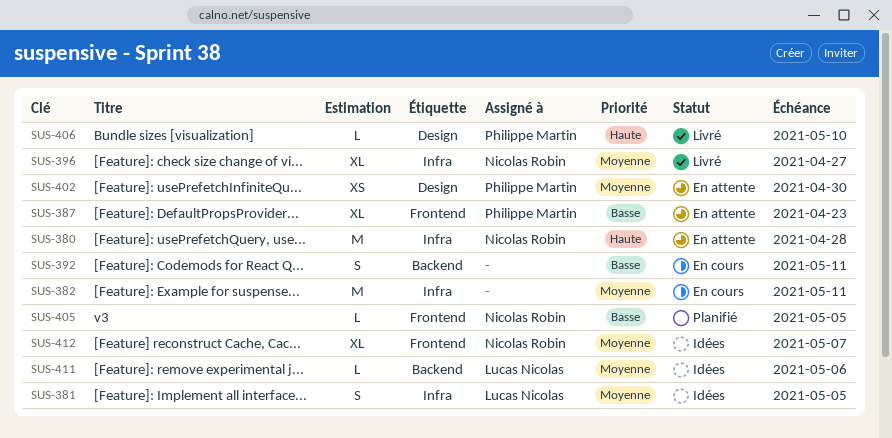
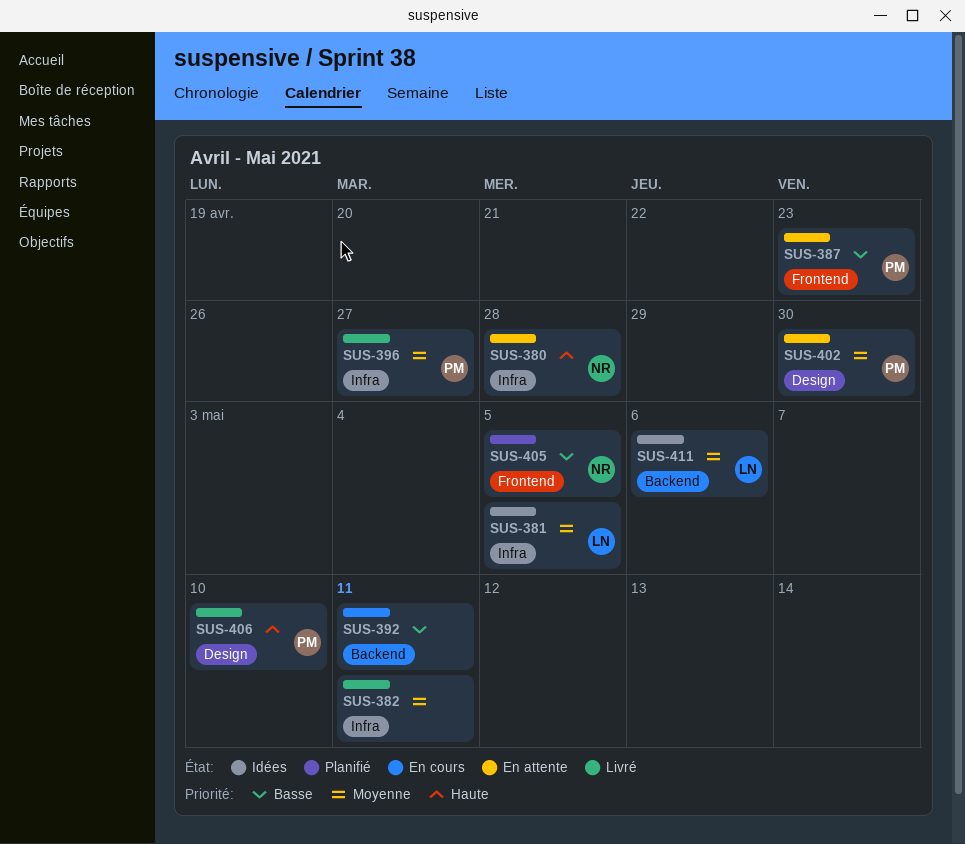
SUS-382, status: En cours -> Livré
SUS-396, owner: Nicolas Robin -> Philippe Martin
SUS-412: present -> none

